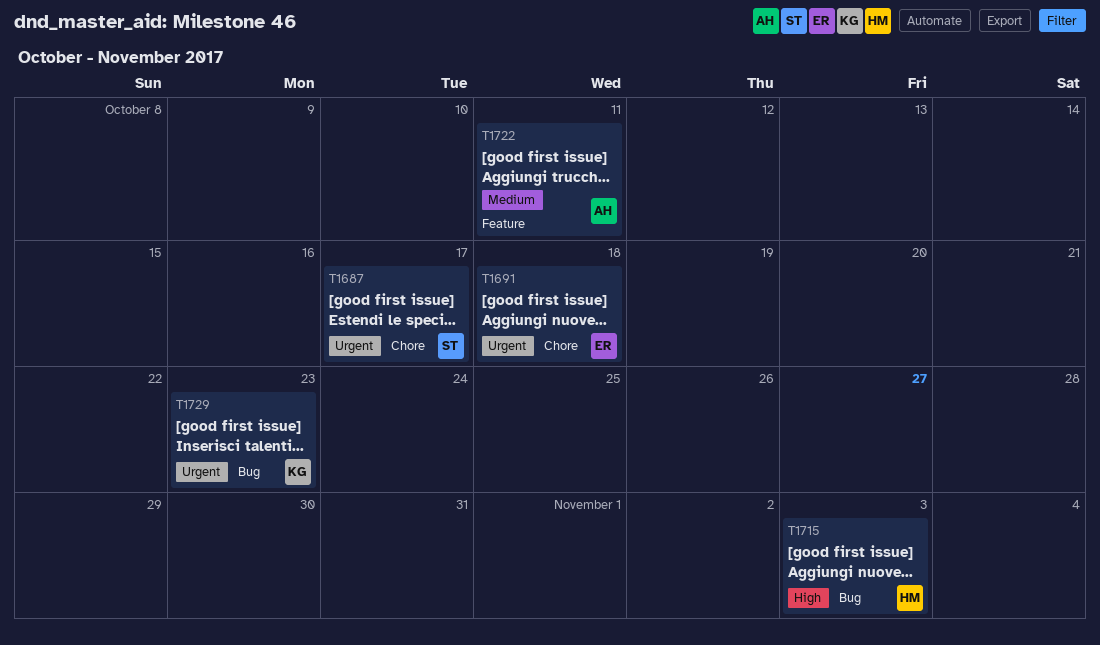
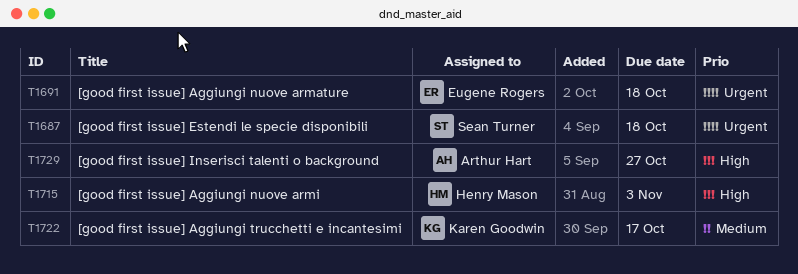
T1687, due: Oct 17 -> Oct 18
T1722, owner: Arthur Hart -> Karen Goodwin
T1722, due: Oct 11 -> Oct 17
T1729, owner: Karen Goodwin -> Arthur Hart
T1729, priority: Urgent -> High
T1729, due: Oct 23 -> Oct 27

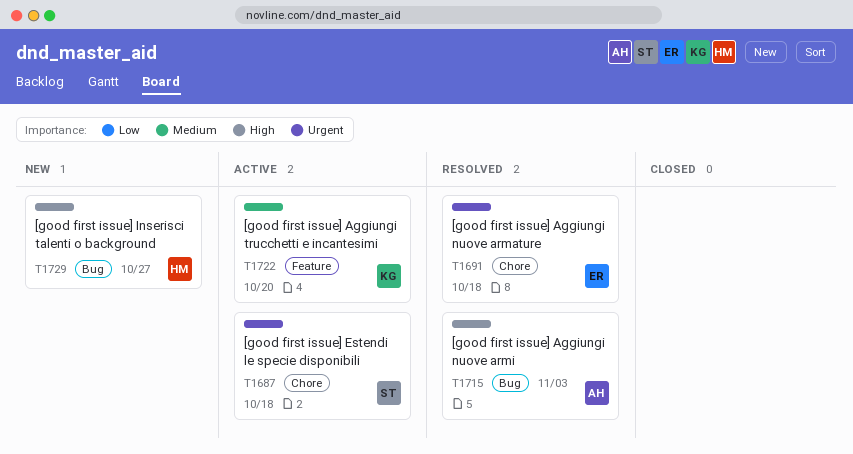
T1715, owner: Henry Mason -> Arthur Hart
T1722, due: Oct 17 -> Oct 20
T1729, owner: Arthur Hart -> Henry Mason

